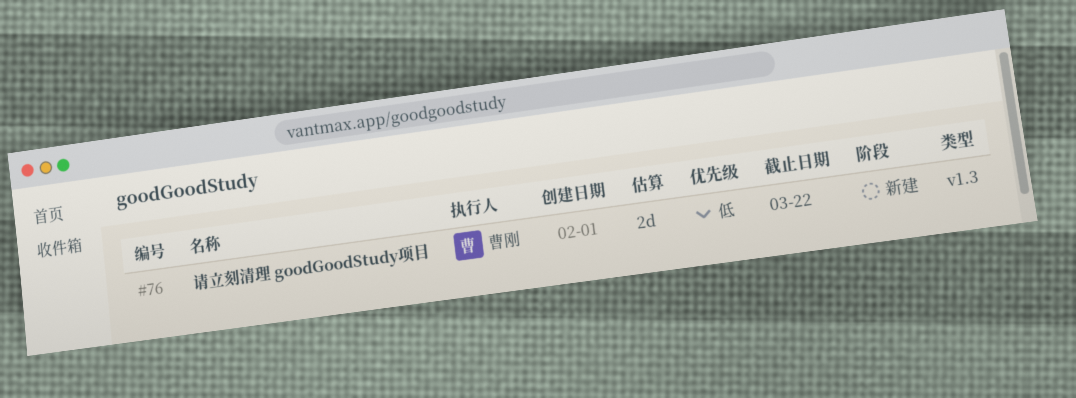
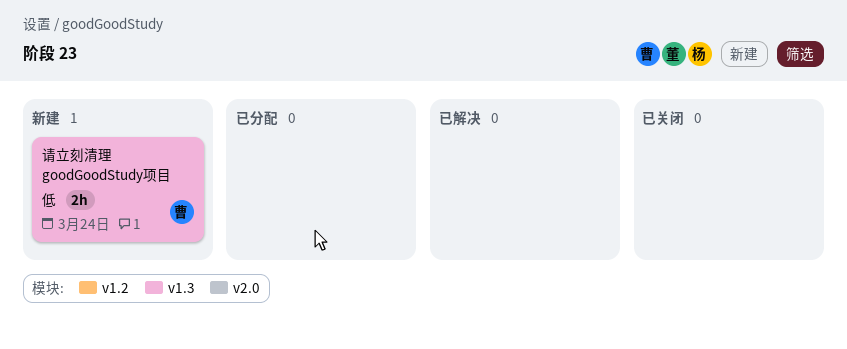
请立刻清理 goodGoodStudy项目, estimate: 2d -> 2h
请立刻清理 goodGoodStudy项目, due: Mar 22 -> Mar 24

